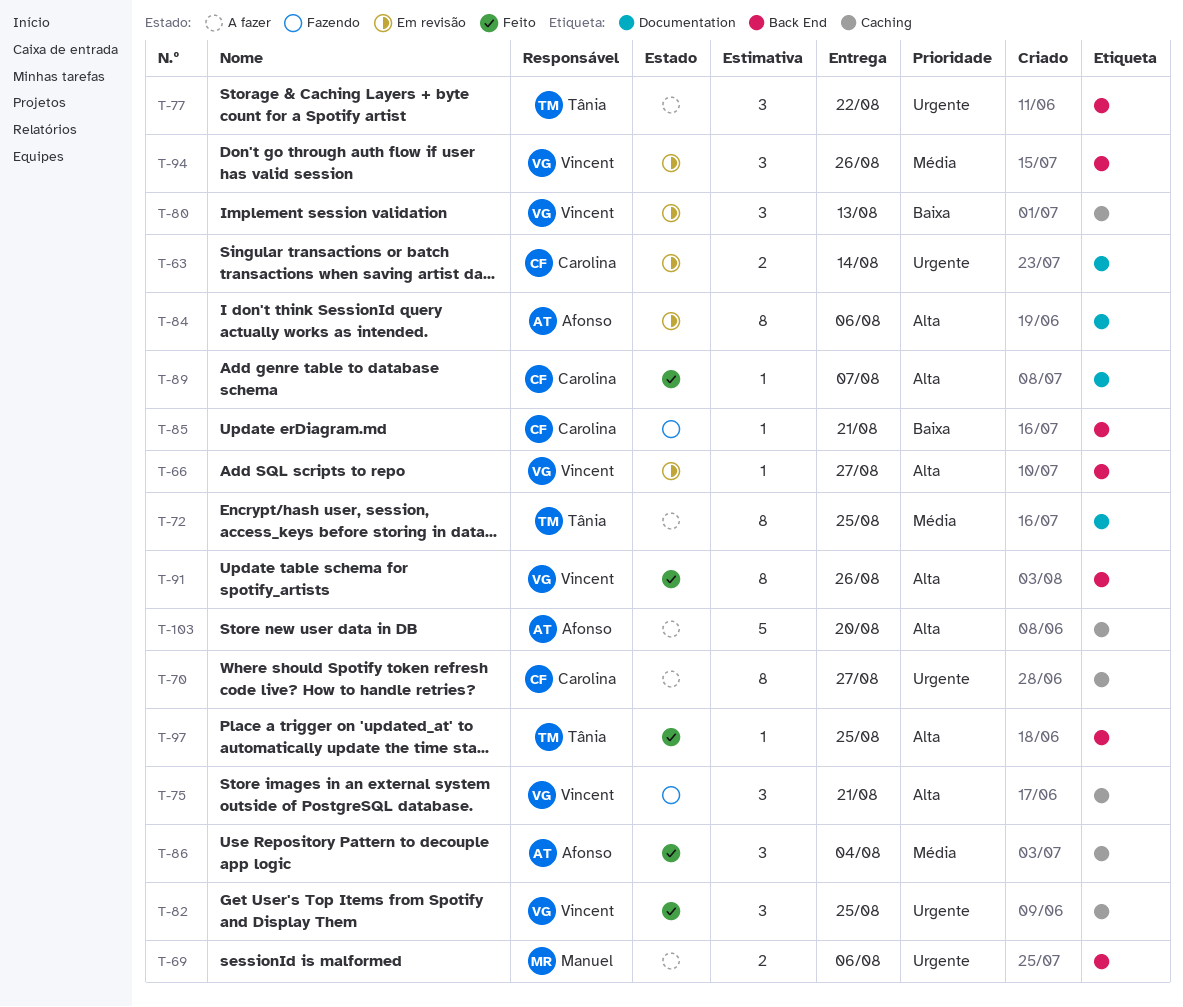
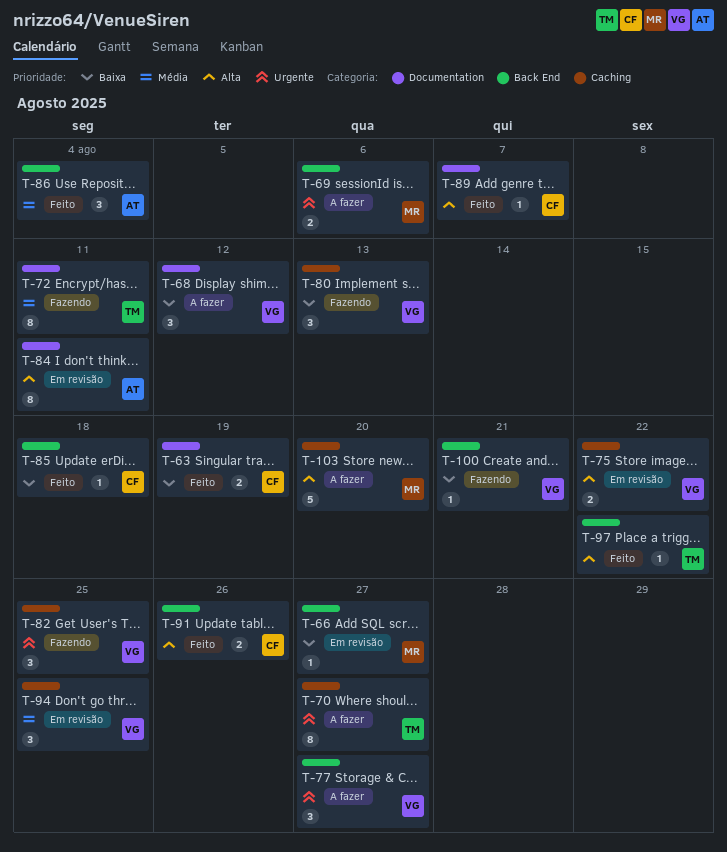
T-63, status: Em revisão -> Feito
T-63, priority: Urgente -> Baixa
T-63, due: Aug 14 -> Aug 19
T-66, owner: Vincent -> Manuel
T-66, priority: Alta -> Baixa
T-68: none -> present
T-70, owner: Carolina -> Tânia
T-72, status: A fazer -> Fazendo
T-72, due: Aug 25 -> Aug 11
T-75, status: Fazendo -> Em revisão
T-75, estimate: 3 -> 2
T-75, due: Aug 21 -> Aug 22
T-77, owner: Tânia -> Vincent
T-77, due: Aug 22 -> Aug 27
T-80, status: Em revisão -> Fazendo
T-82, status: Feito -> Fazendo
T-84, due: Aug 6 -> Aug 11
T-85, status: Fazendo -> Feito
T-85, due: Aug 21 -> Aug 18
T-86, label: Caching -> Back End
T-91, owner: Vincent -> Carolina
T-91, estimate: 8 -> 2
T-94, label: Back End -> Caching
T-94, due: Aug 26 -> Aug 25
T-97, due: Aug 25 -> Aug 22
T-100: none -> present
T-103, owner: Afonso -> Manuel

